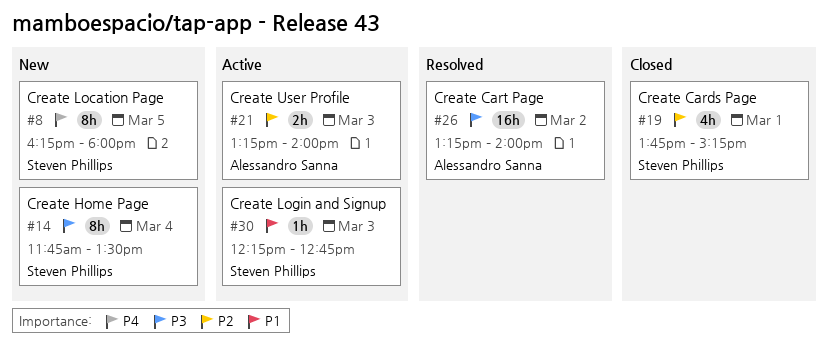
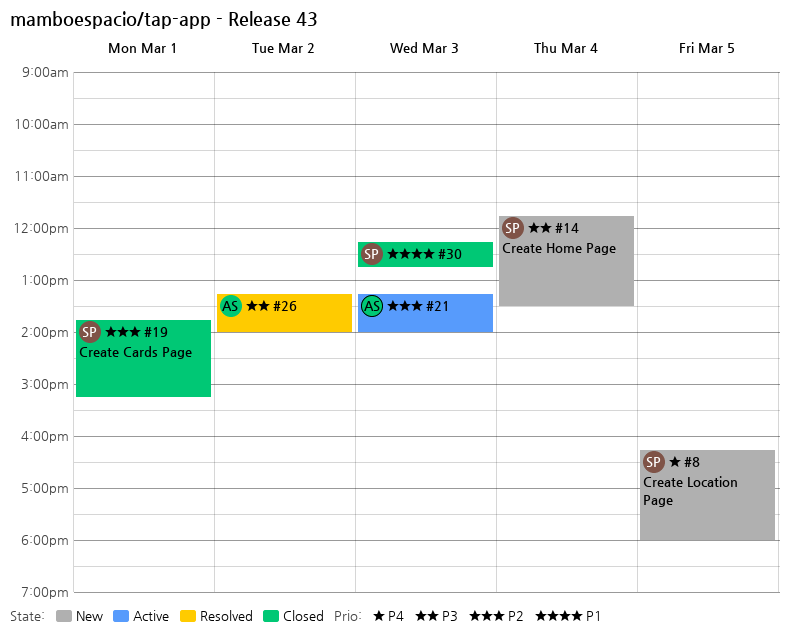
#30, status: Active -> Closed

